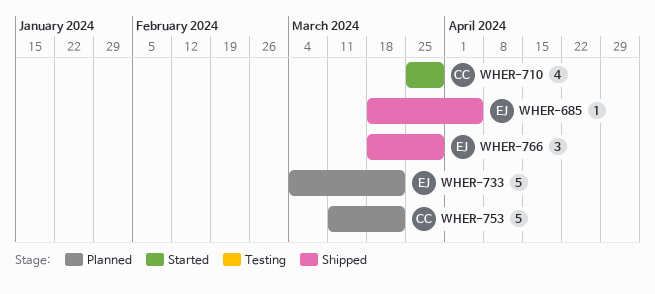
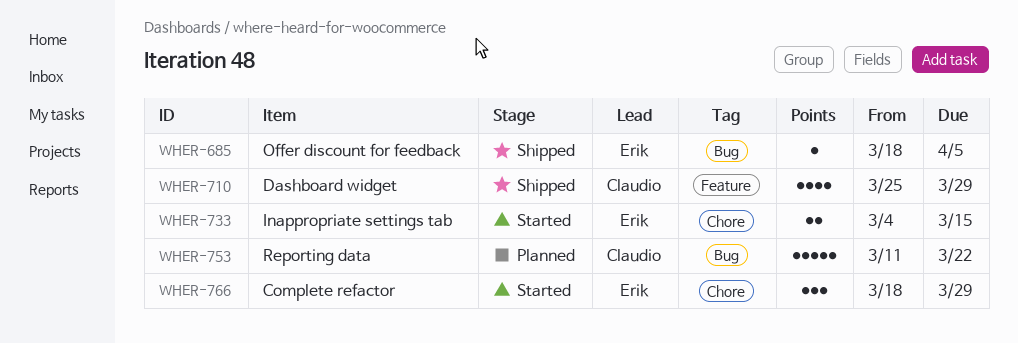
WHER-710, status: Started -> Shipped
WHER-733, status: Planned -> Started
WHER-733, estimate: 5 -> 2
WHER-733, due: Mar 22 -> Mar 15
WHER-766, status: Shipped -> Started

